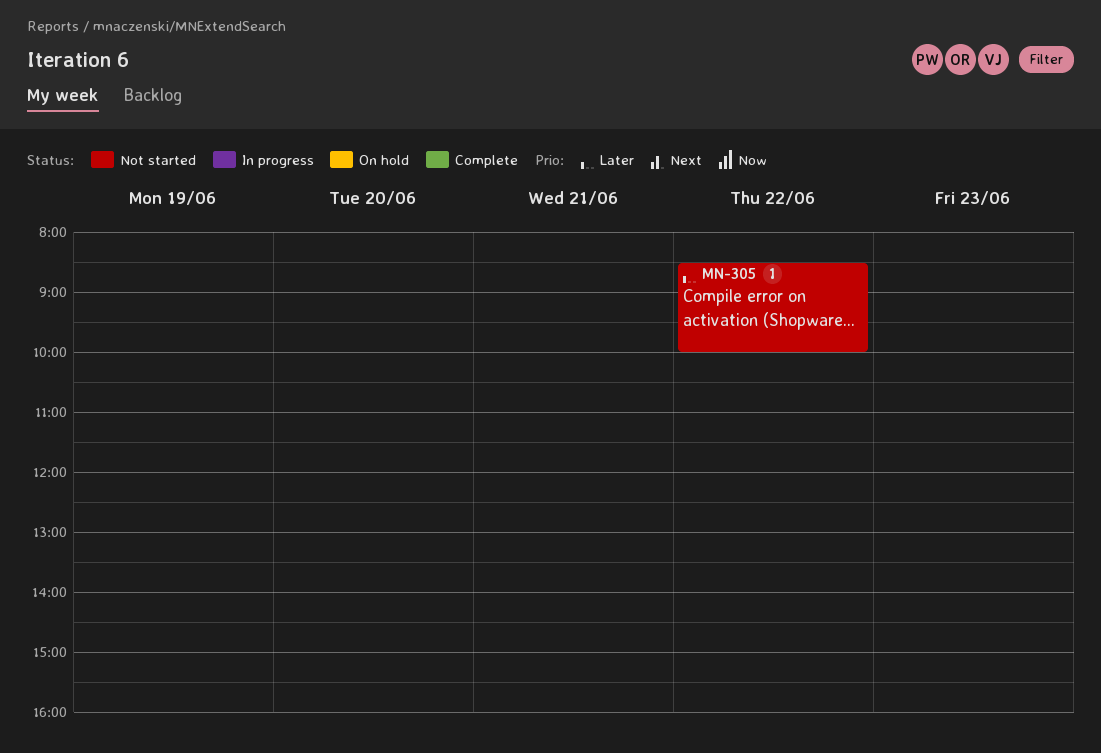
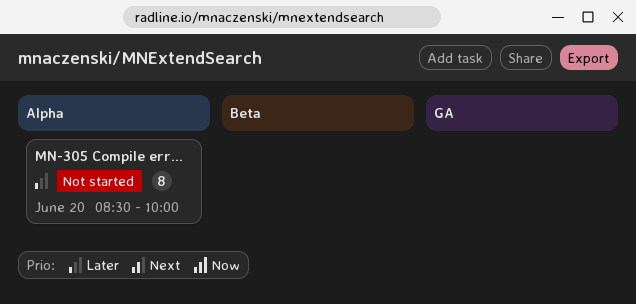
MN-305, estimate: 1 -> 8
MN-305, day: Jun 22 -> Jun 20

